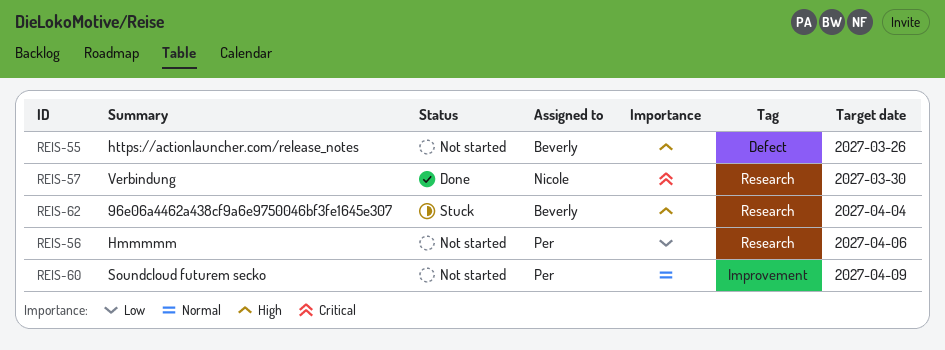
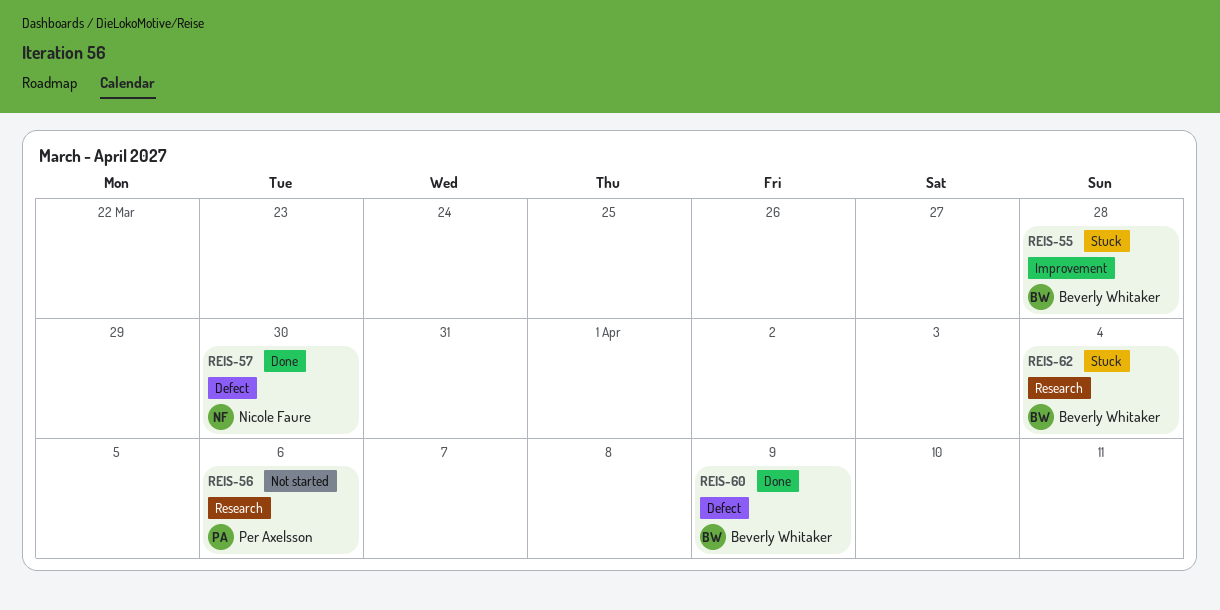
REIS-55, status: Not started -> Stuck
REIS-55, label: Defect -> Improvement
REIS-55, due: Mar 26 -> Mar 28
REIS-57, label: Research -> Defect
REIS-60, status: Not started -> Done
REIS-60, owner: Per Axelsson -> Beverly Whitaker
REIS-60, label: Improvement -> Defect

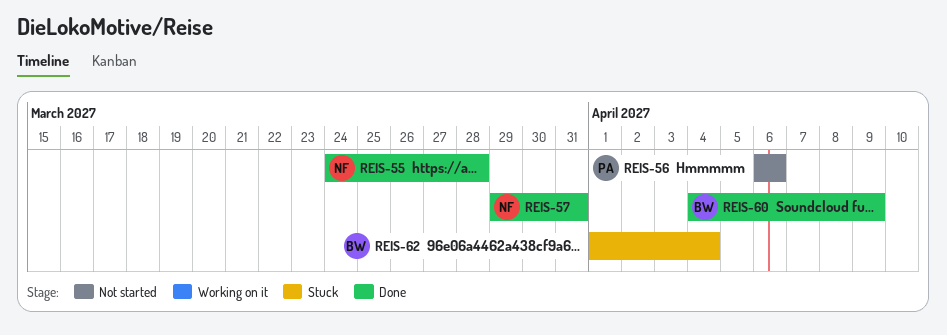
REIS-55, status: Stuck -> Done
REIS-55, owner: Beverly Whitaker -> Nicole Faure
REIS-57, due: Mar 30 -> Mar 31

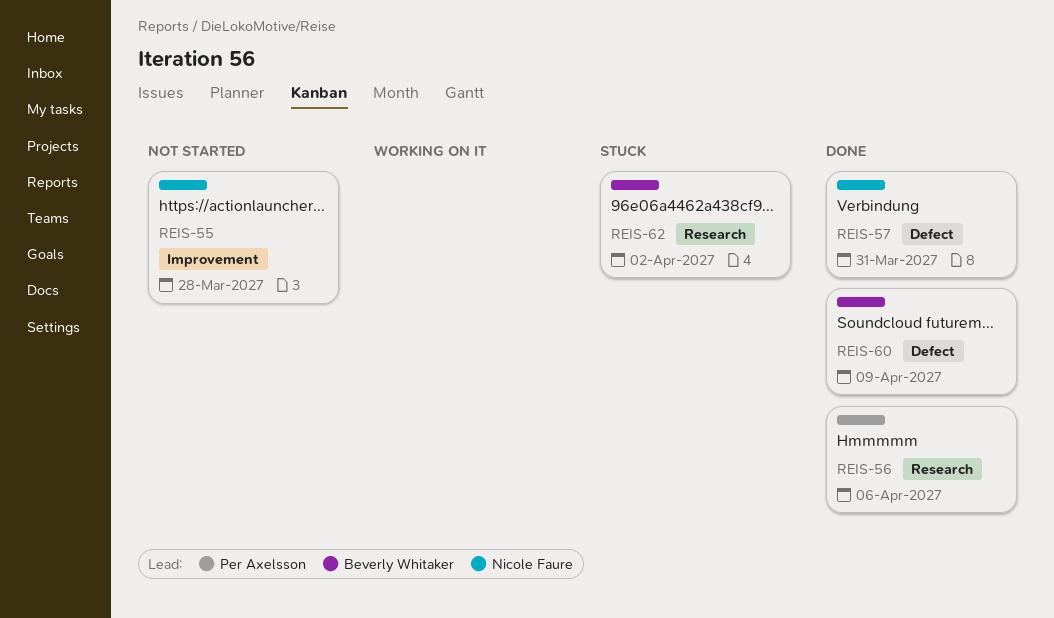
REIS-55, status: Done -> Not started
REIS-56, status: Not started -> Done
REIS-62, due: Apr 4 -> Apr 2

